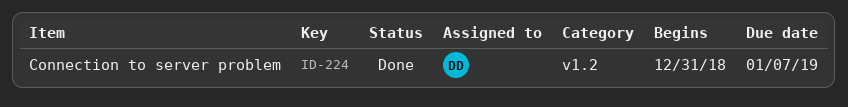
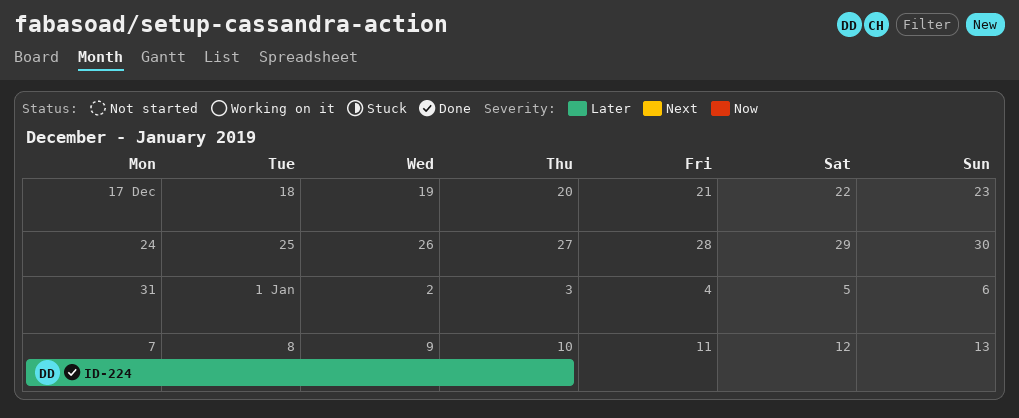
ID-224, start: Dec 31 -> Jan 7
ID-224, due: Jan 7 -> Jan 10

